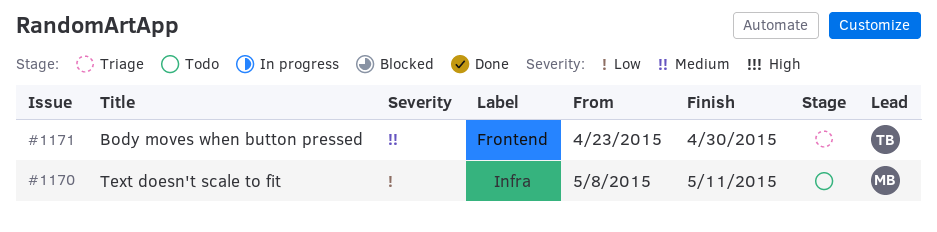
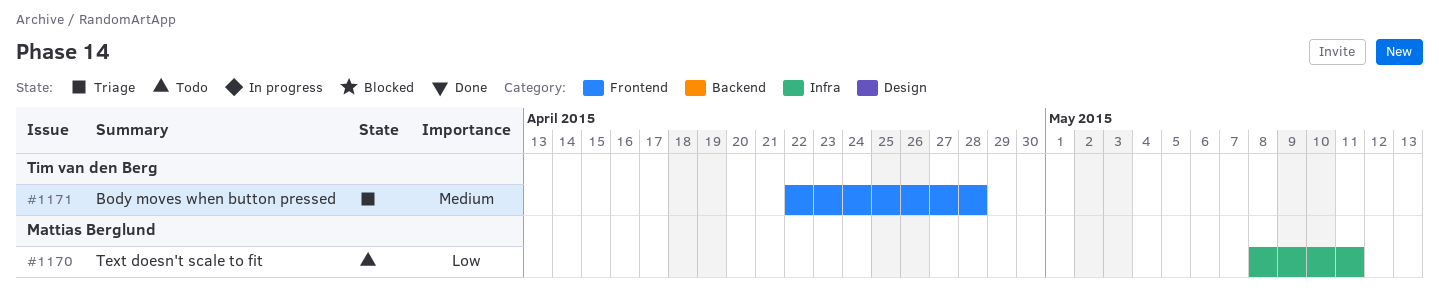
#1171, start: Apr 23 -> Apr 22
#1171, due: Apr 30 -> Apr 28

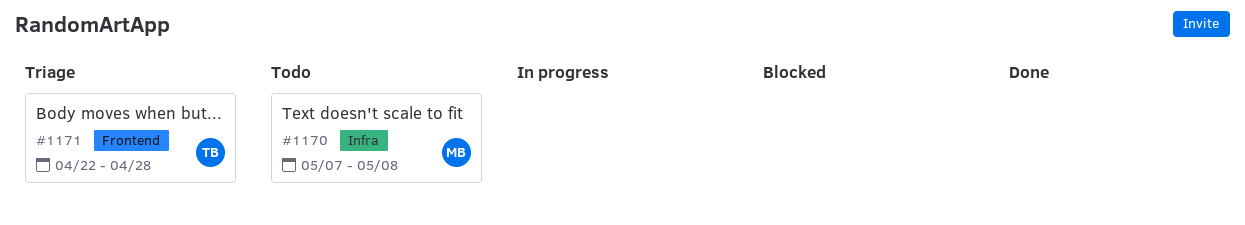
#1170, start: May 8 -> May 7
#1170, due: May 11 -> May 8

